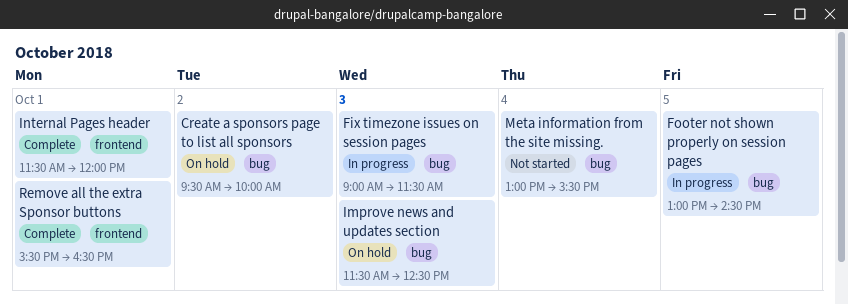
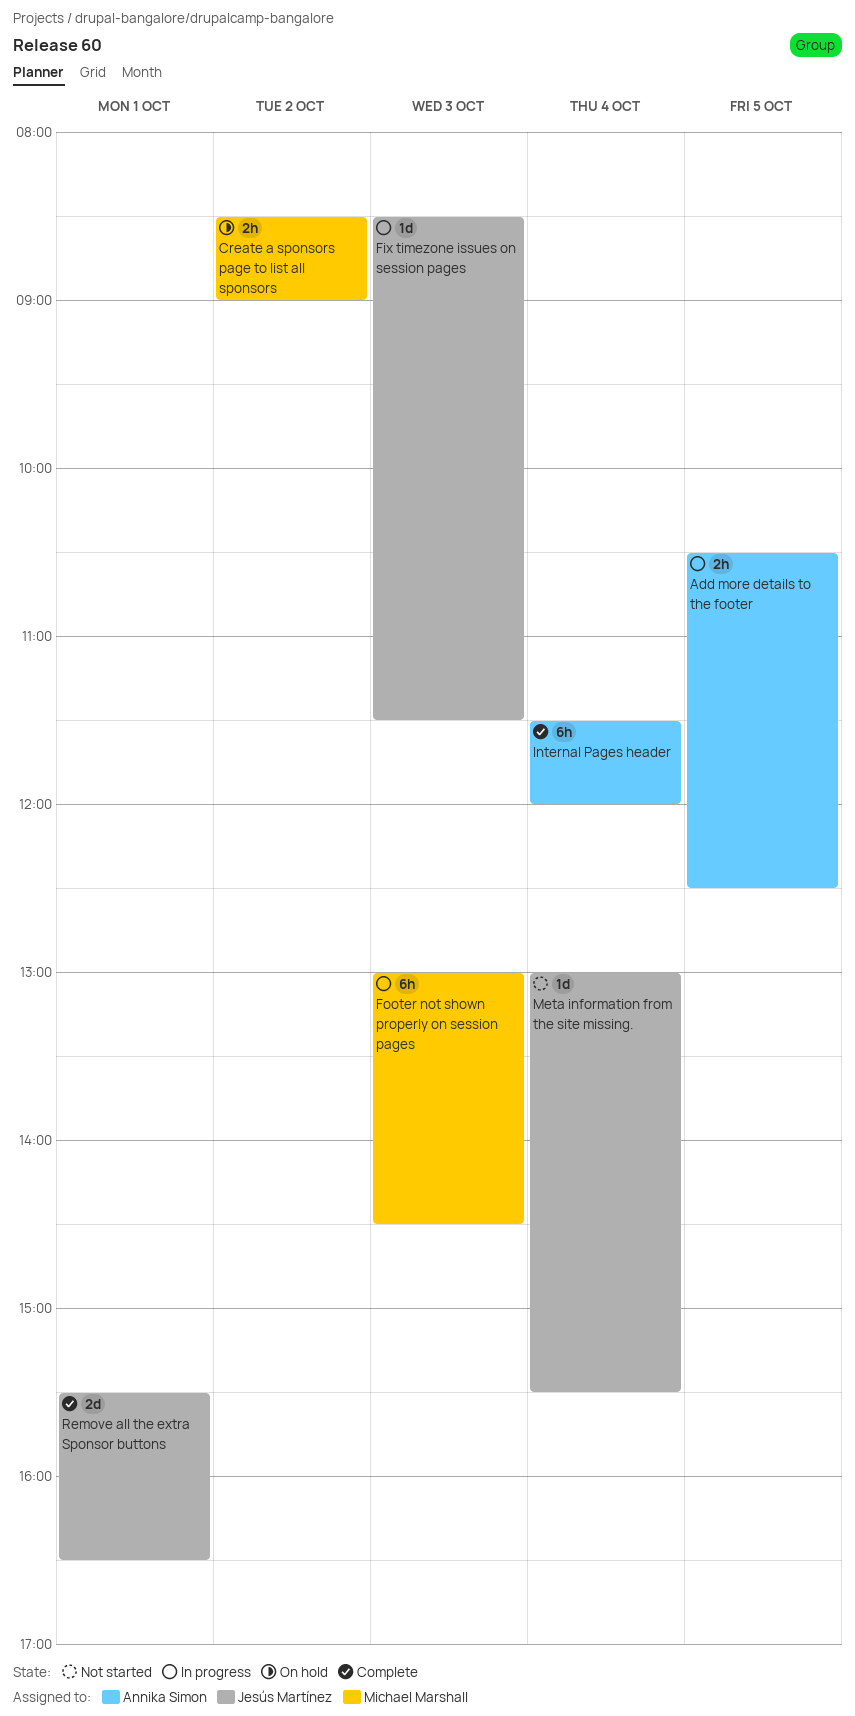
Add more details to the footer: none -> present
Create a sponsors page to list all sponsors, begins: 09:30 -> 08:30
Create a sponsors page to list all sponsors, ends: 10:00 -> 09:00
Fix timezone issues on session pages, begins: 09:00 -> 08:30
Footer not shown properly on session pages, day: Oct 5 -> Oct 3
Improve news and updates section: present -> none
Internal Pages header, day: Oct 1 -> Oct 4

